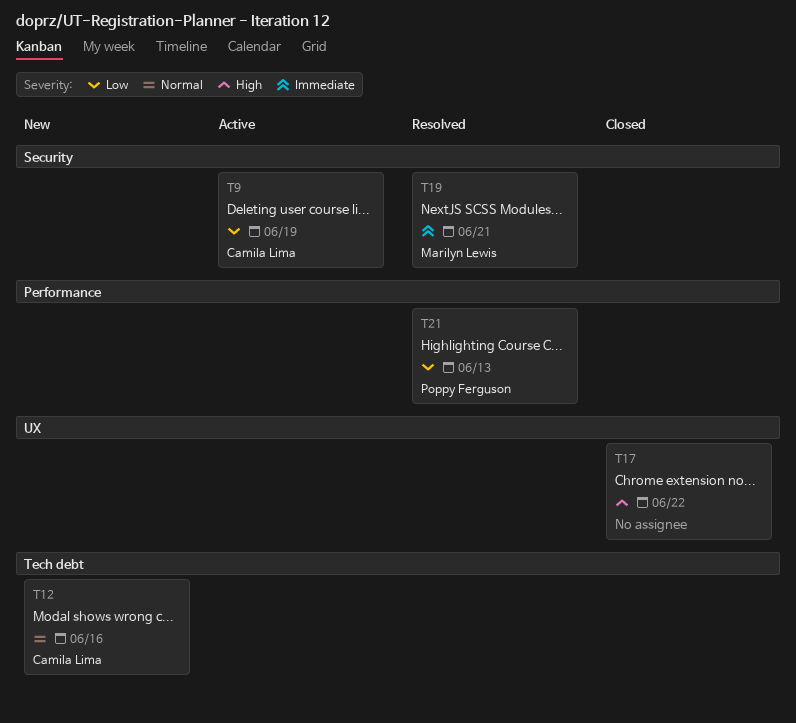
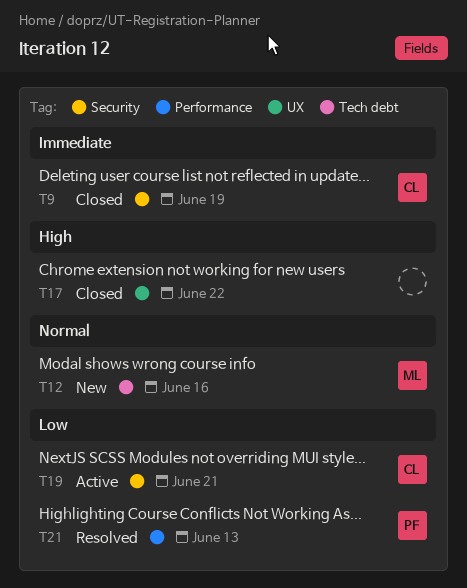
T9, status: Active -> Closed
T9, priority: Low -> Immediate
T12, owner: Camila Lima -> Marilyn Lewis
T19, status: Resolved -> Active
T19, owner: Marilyn Lewis -> Camila Lima
T19, priority: Immediate -> Low

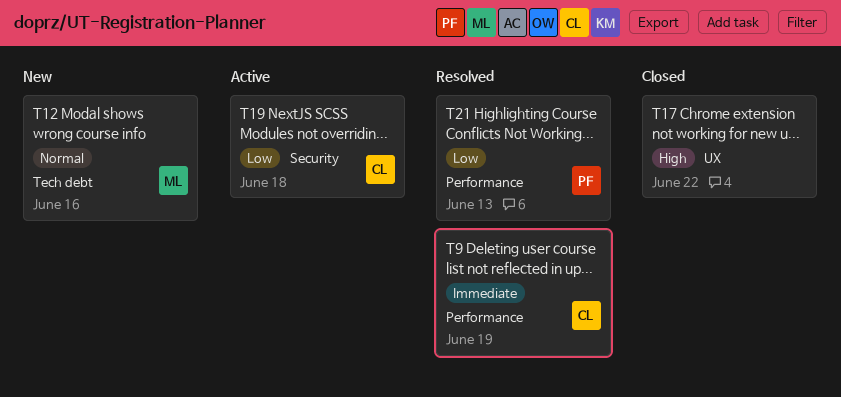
T9, status: Closed -> Resolved
T9, label: Security -> Performance
T19, due: Jun 21 -> Jun 18

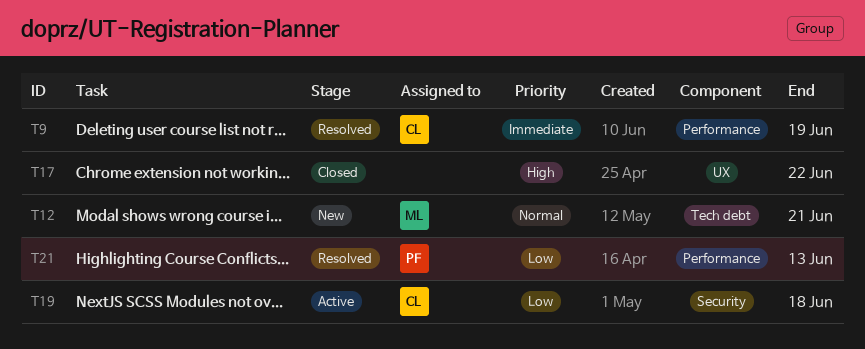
T12, due: Jun 16 -> Jun 21

